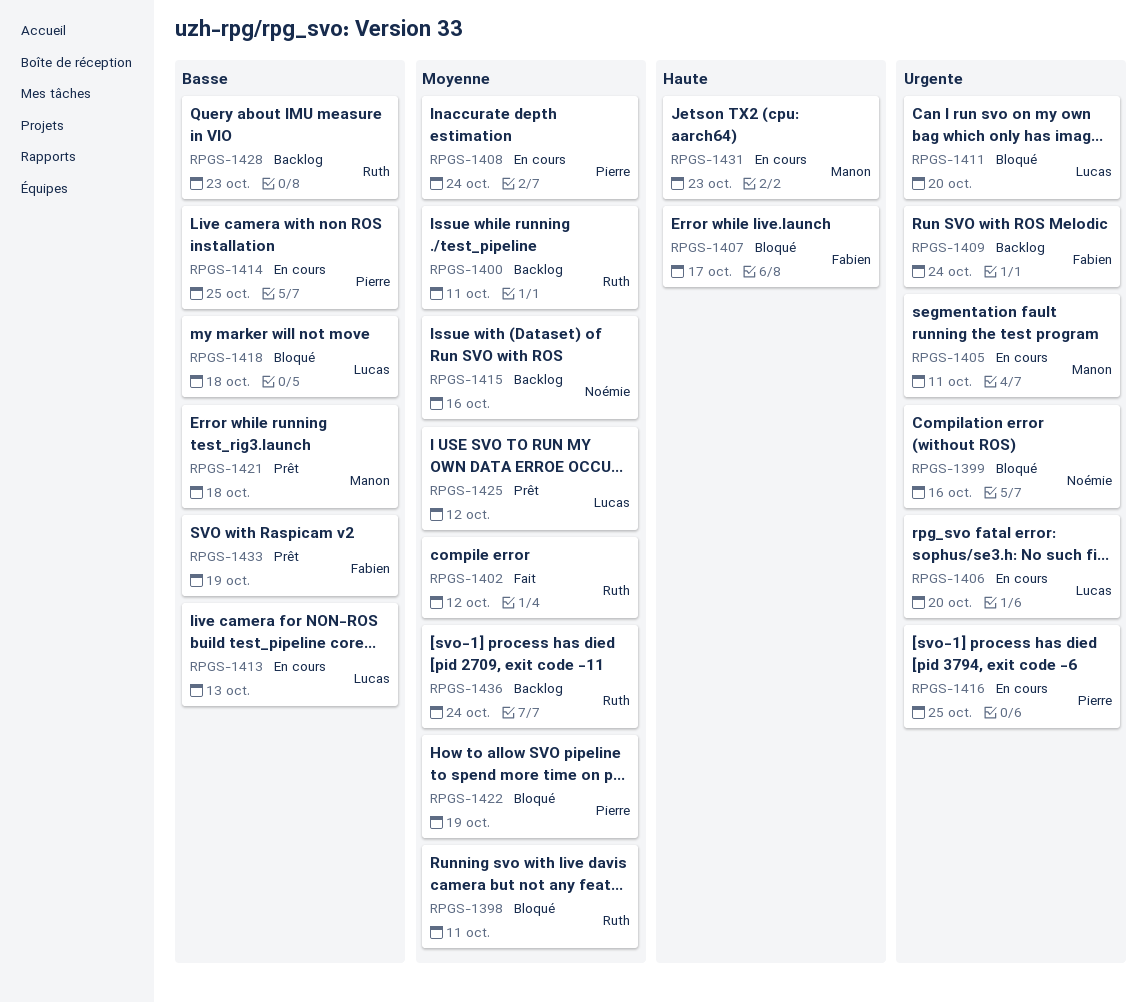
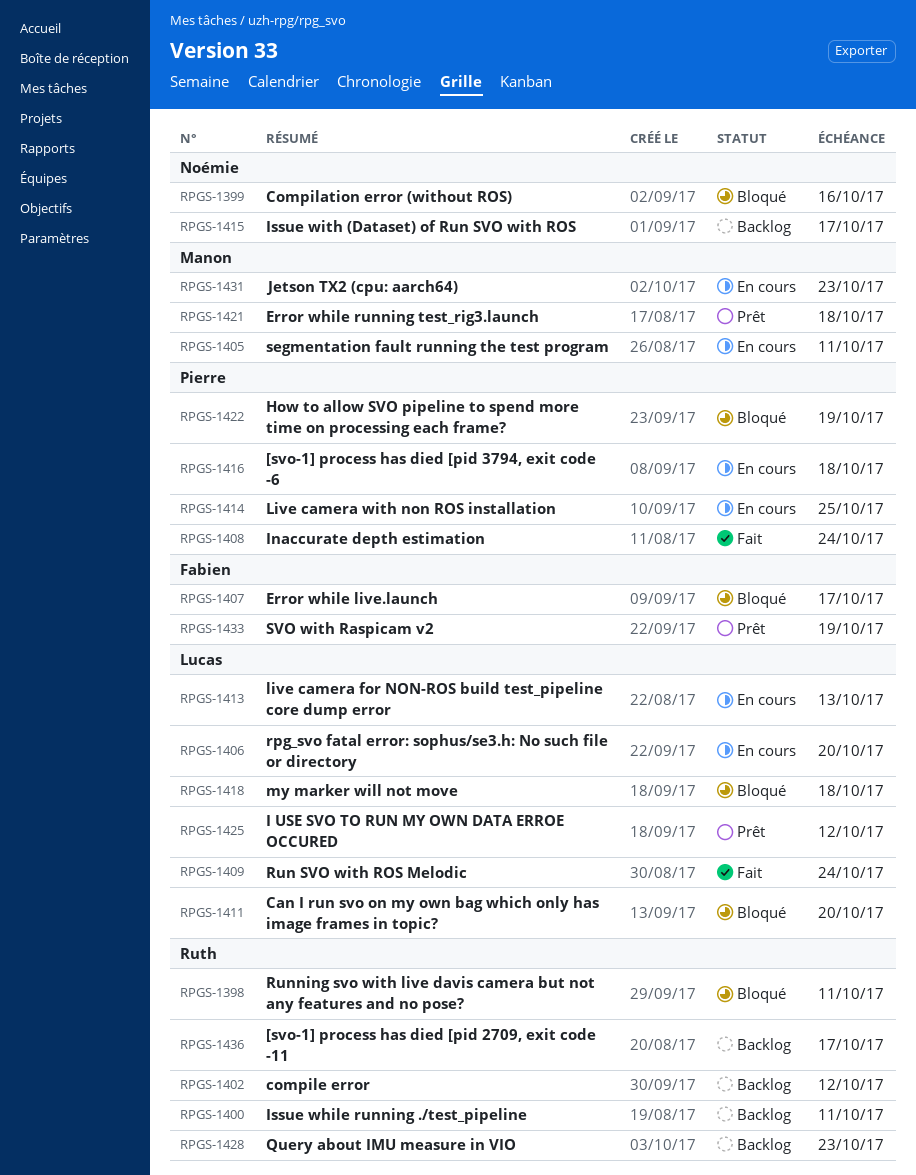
RPGS-1402, status: Fait -> Backlog
RPGS-1408, status: En cours -> Fait
RPGS-1409, status: Backlog -> Fait
RPGS-1409, owner: Fabien -> Lucas
RPGS-1415, due: Oct 16 -> Oct 17
RPGS-1416, due: Oct 25 -> Oct 18
RPGS-1436, due: Oct 24 -> Oct 17

